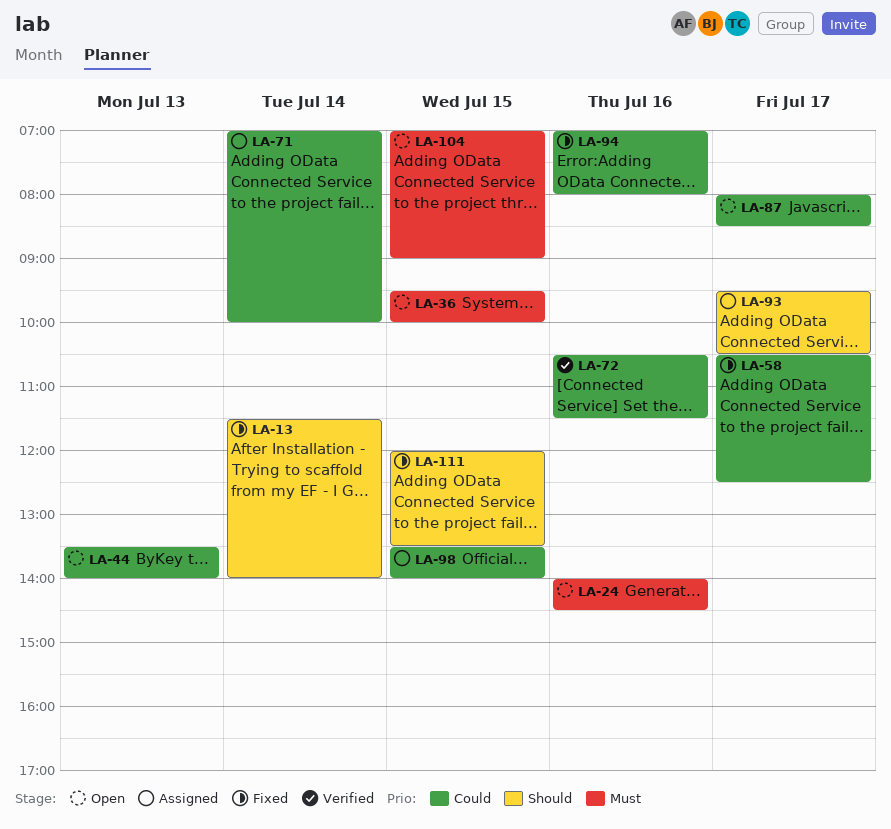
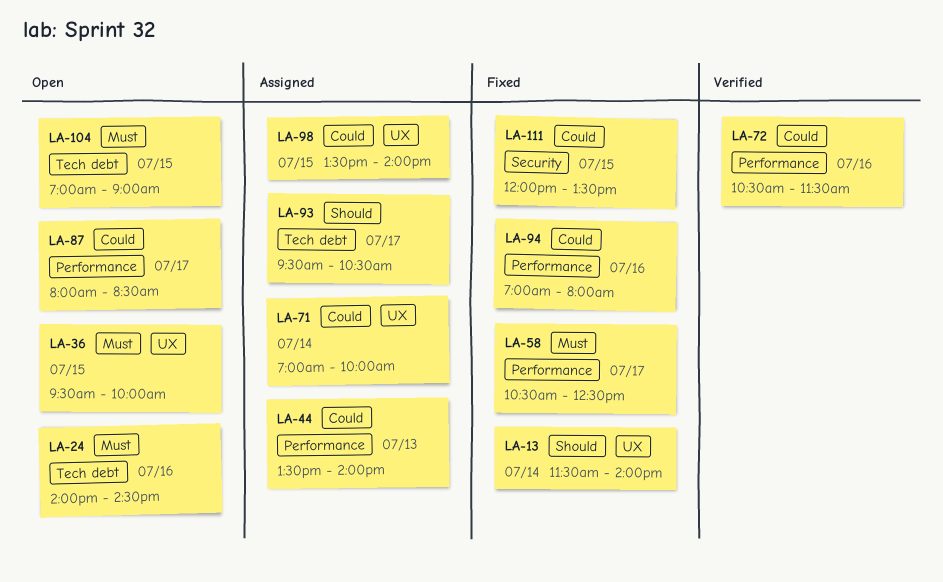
LA-44, status: Open -> Assigned
LA-58, priority: Could -> Must
LA-111, priority: Should -> Could

